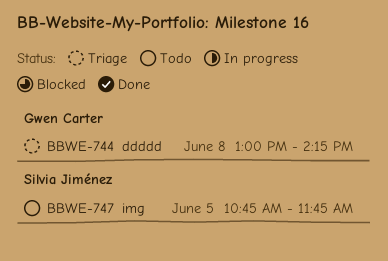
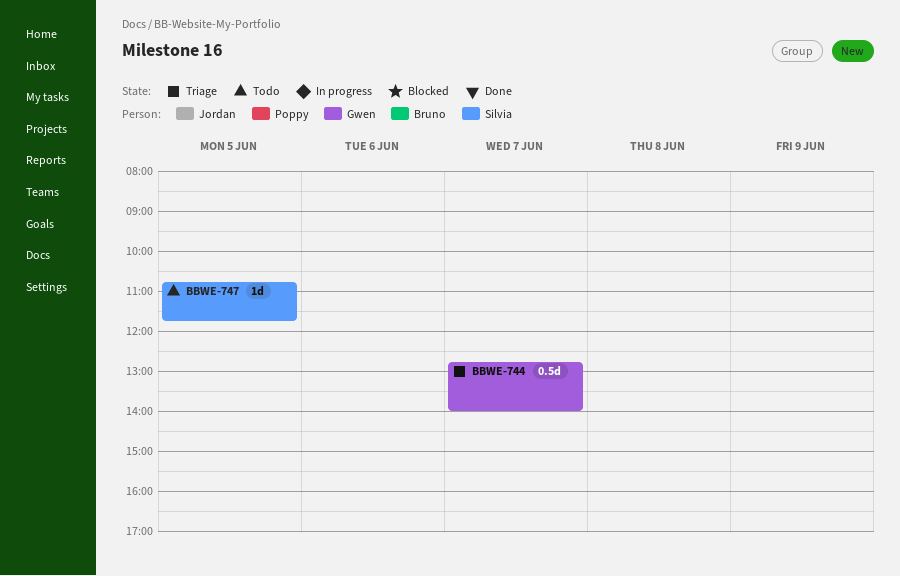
BBWE-744, day: Jun 8 -> Jun 7
BBWE-744, begins: 13:00 -> 12:45
BBWE-744, ends: 14:15 -> 14:00

